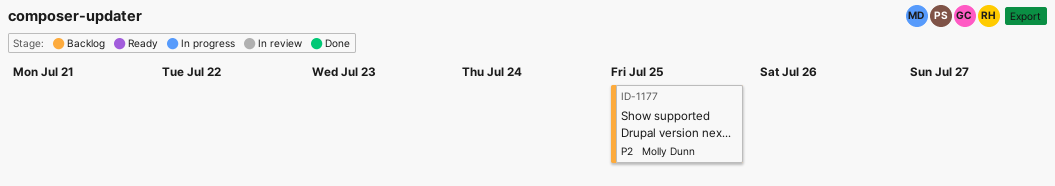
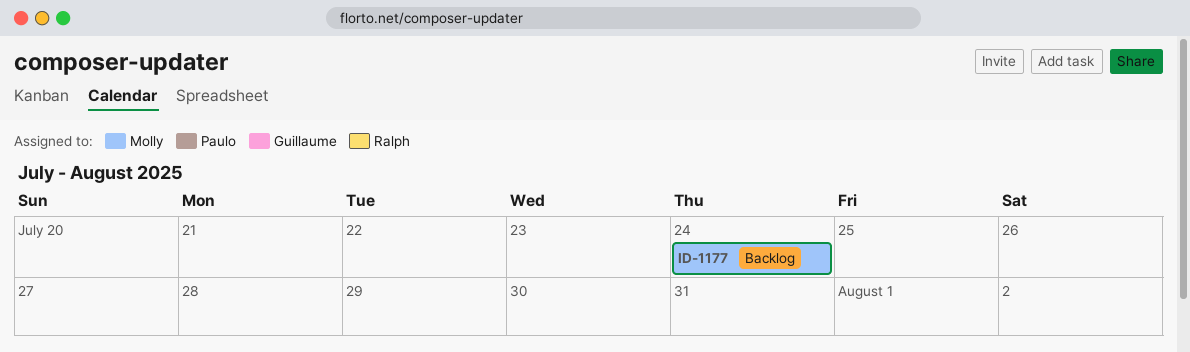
ID-1177, due: Jul 25 -> Jul 24

